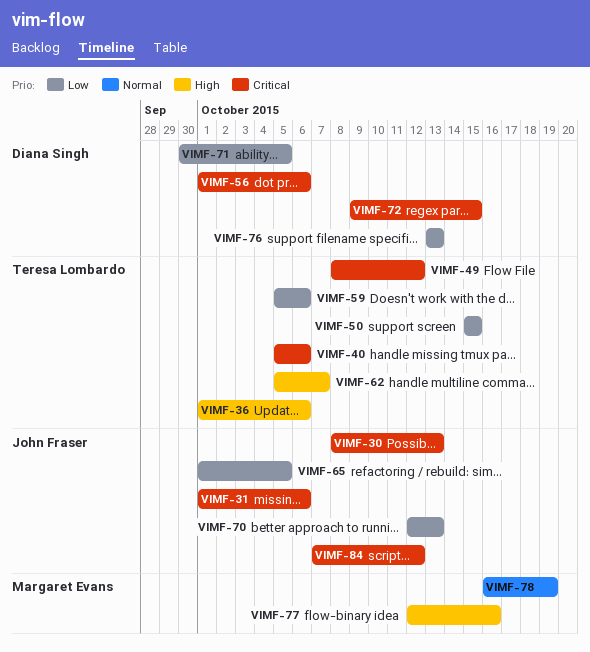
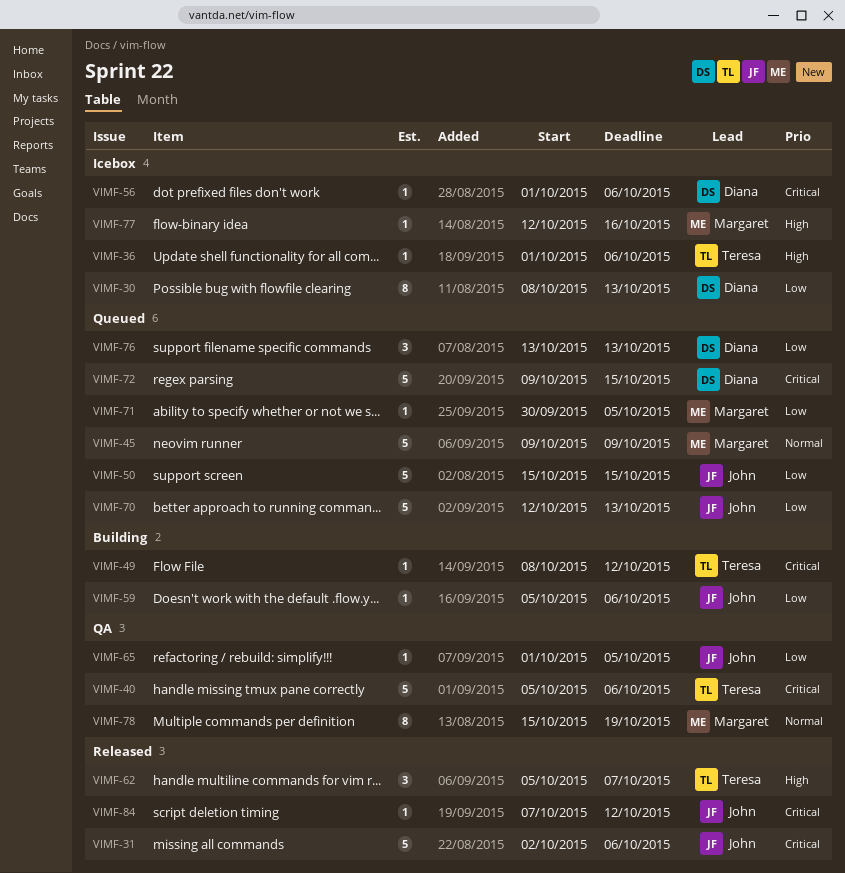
VIMF-30, owner: John Fraser -> Diana Singh
VIMF-30, priority: Critical -> Low
VIMF-31, start: Oct 1 -> Oct 2
VIMF-45: none -> present
VIMF-50, owner: Teresa Lombardo -> John Fraser
VIMF-59, owner: Teresa Lombardo -> John Fraser
VIMF-71, owner: Diana Singh -> Margaret Evans
VIMF-78, start: Oct 16 -> Oct 15

